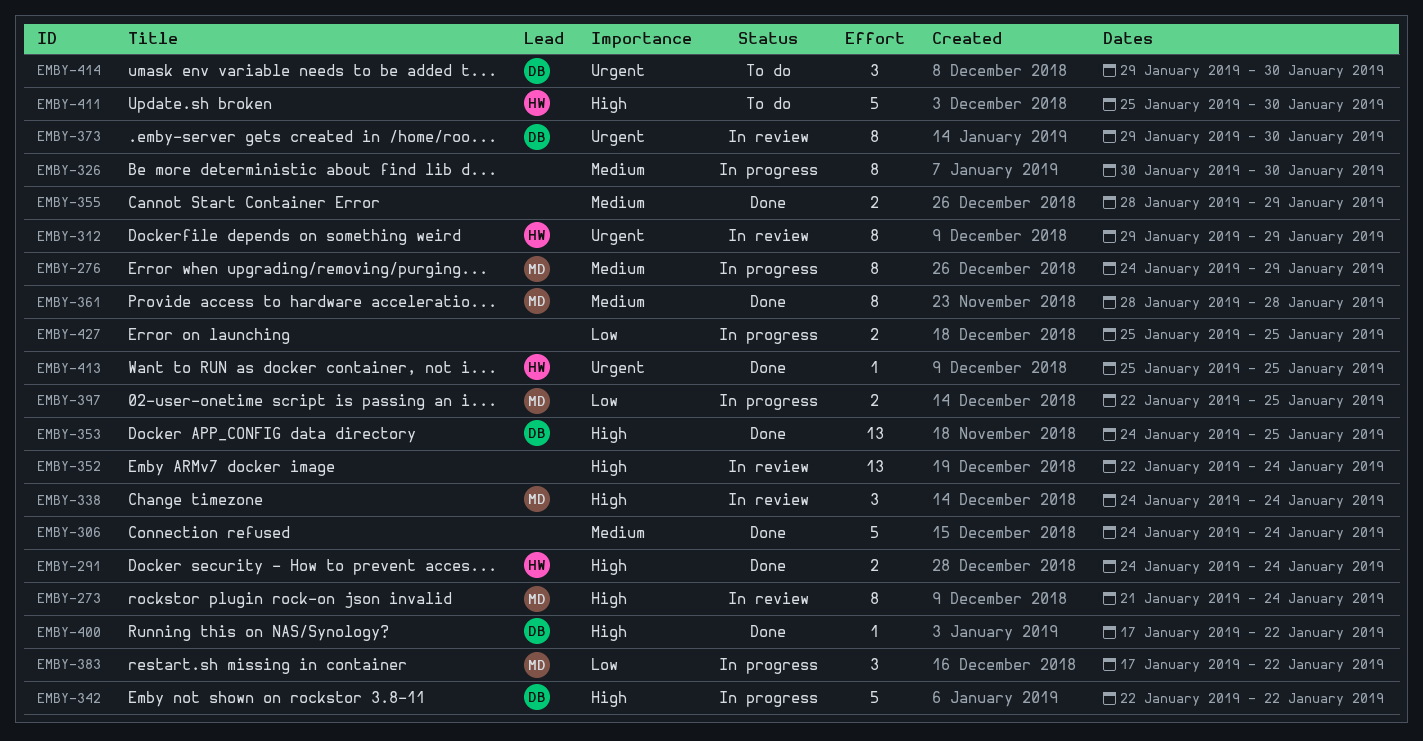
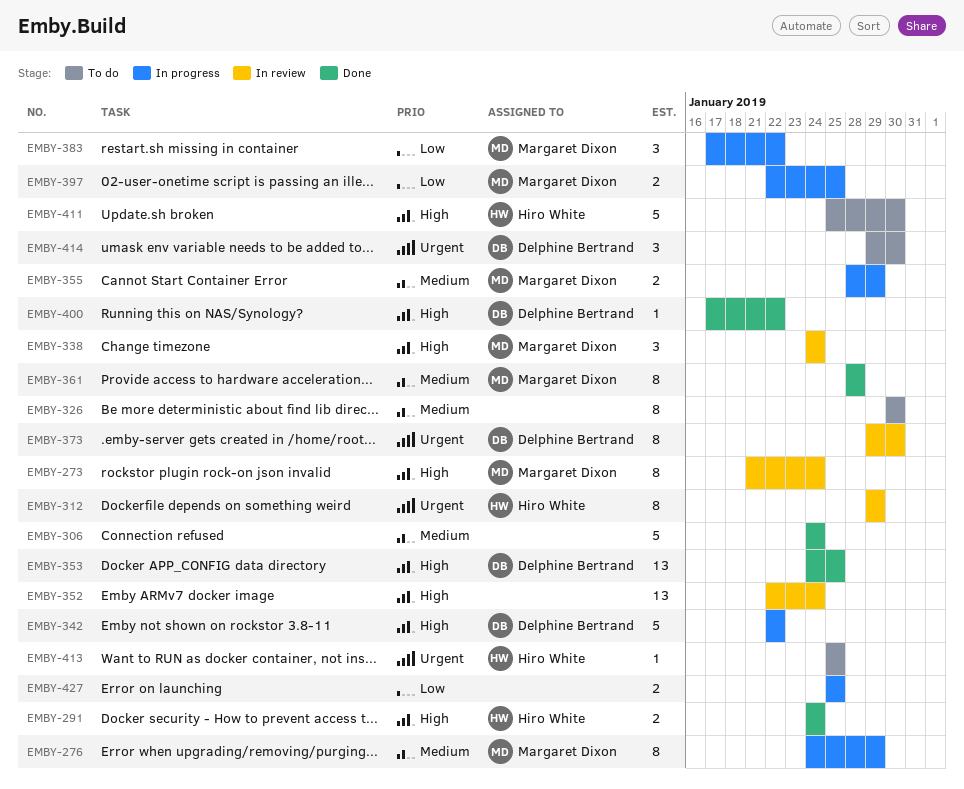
EMBY-326, status: In progress -> To do
EMBY-355, status: Done -> In progress
EMBY-355, owner: none -> Margaret Dixon
EMBY-413, status: Done -> To do

